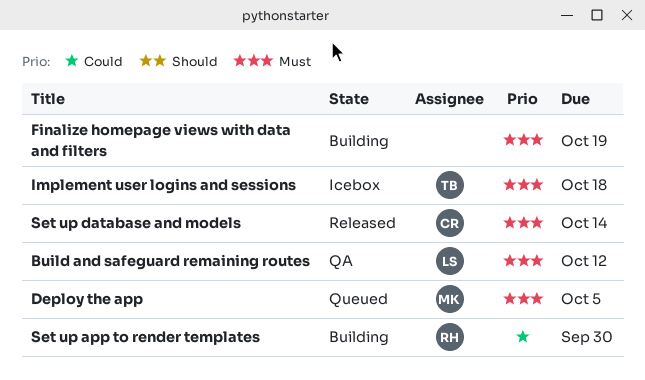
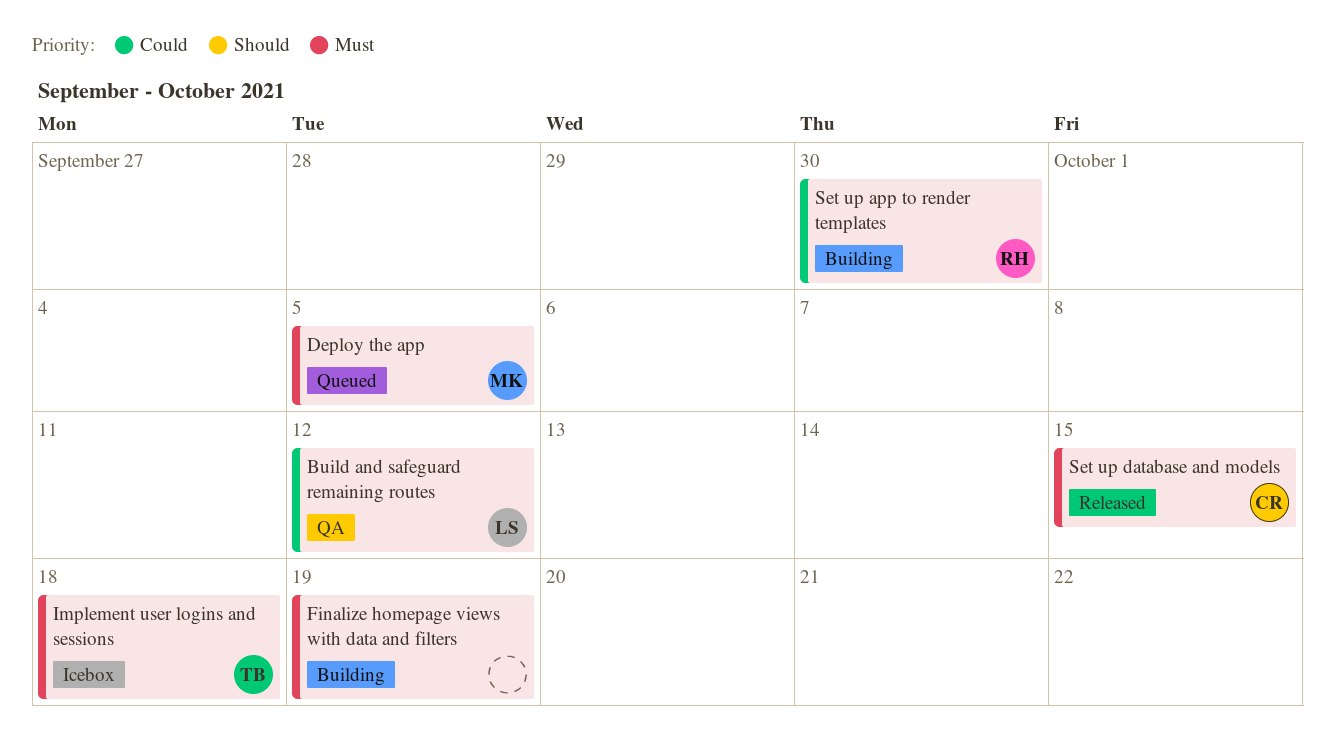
Build and safeguard remaining routes, priority: Must -> Could
Set up database and models, due: Oct 14 -> Oct 15

